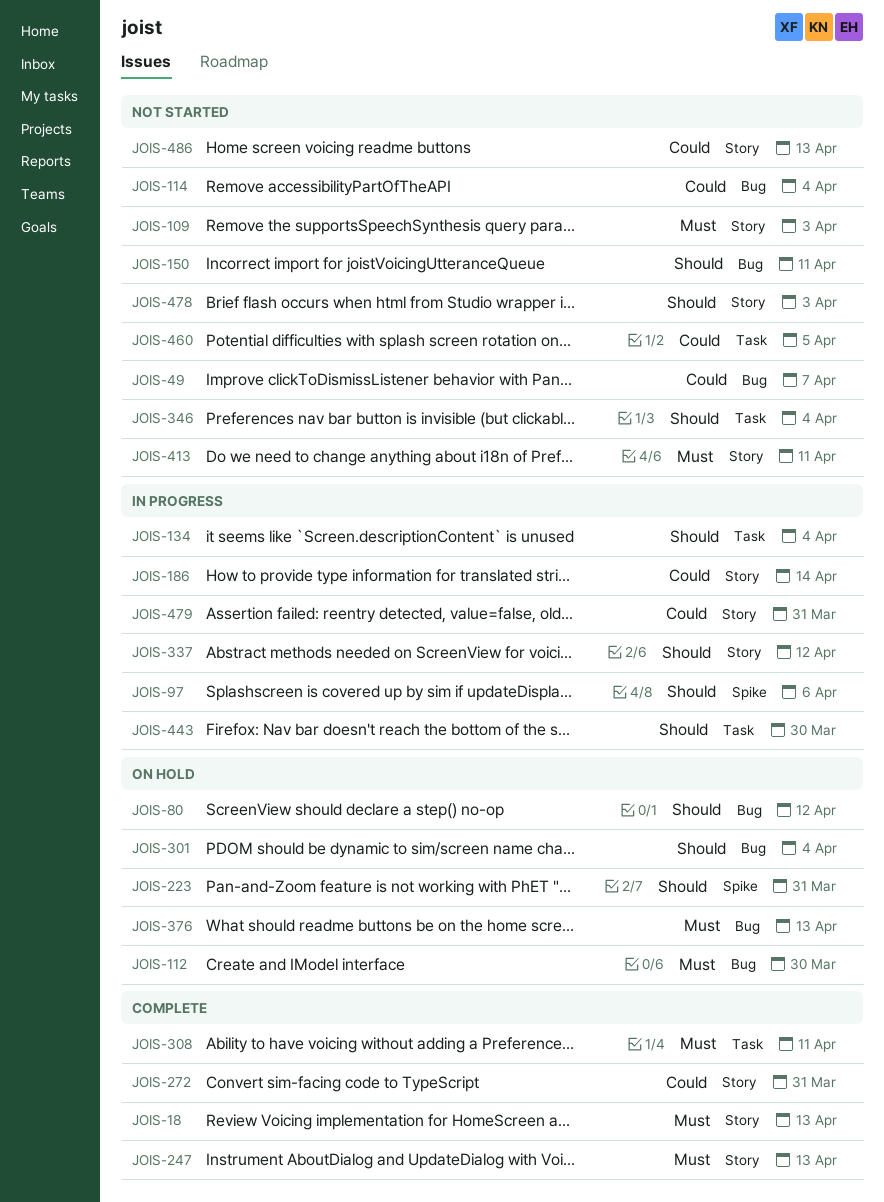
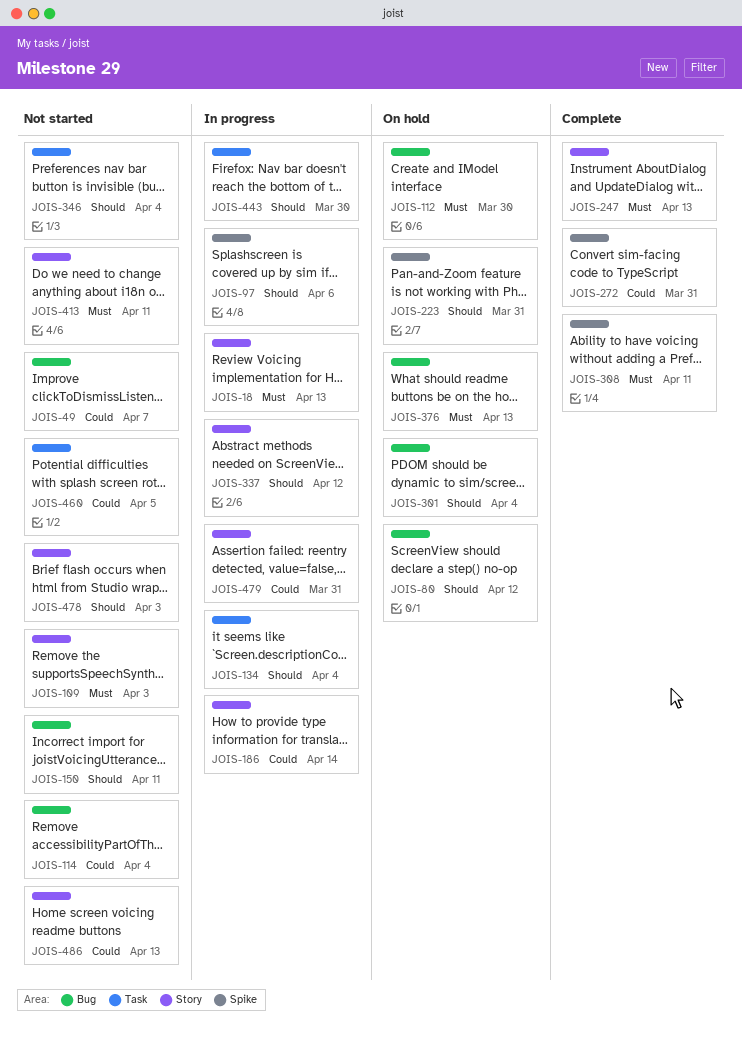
JOIS-18, status: Complete -> In progress
JOIS-272, label: Story -> Spike
JOIS-308, label: Task -> Spike

